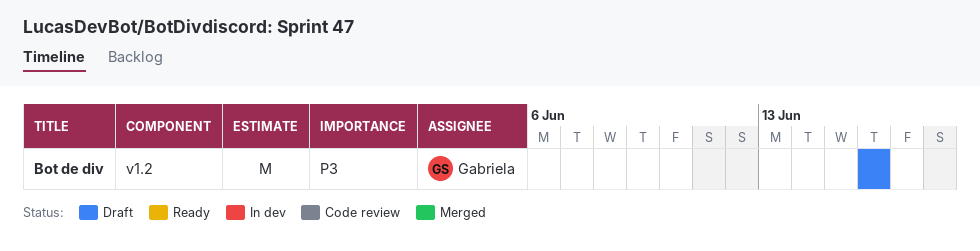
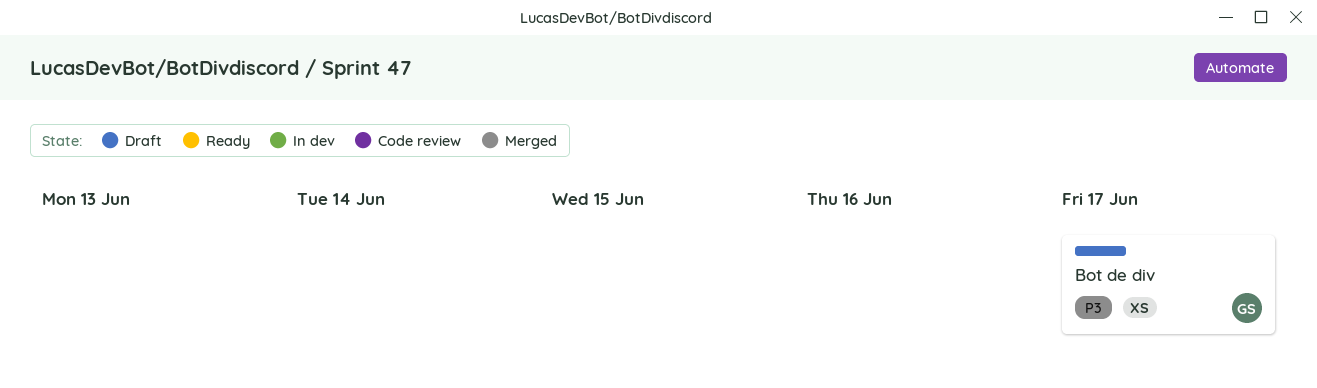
Bot de div, estimate: M -> XS
Bot de div, due: Jun 16 -> Jun 17

